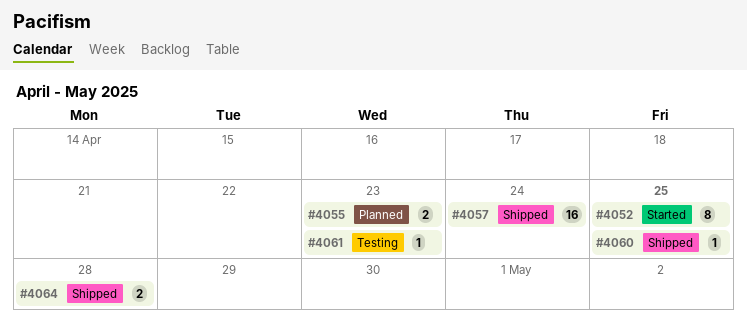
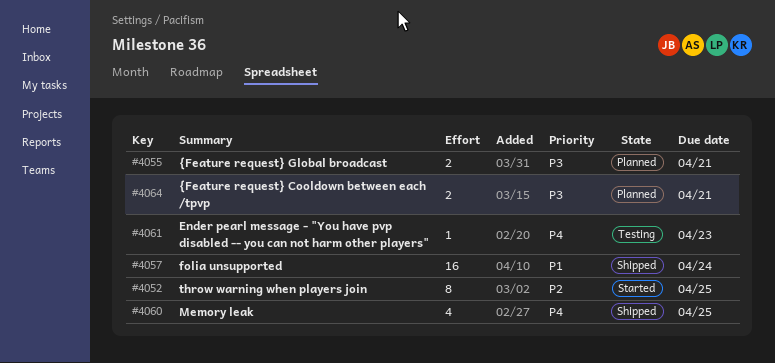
#4055, due: Apr 23 -> Apr 21
#4060, estimate: 1 -> 4
#4064, status: Shipped -> Planned
#4064, due: Apr 28 -> Apr 21

